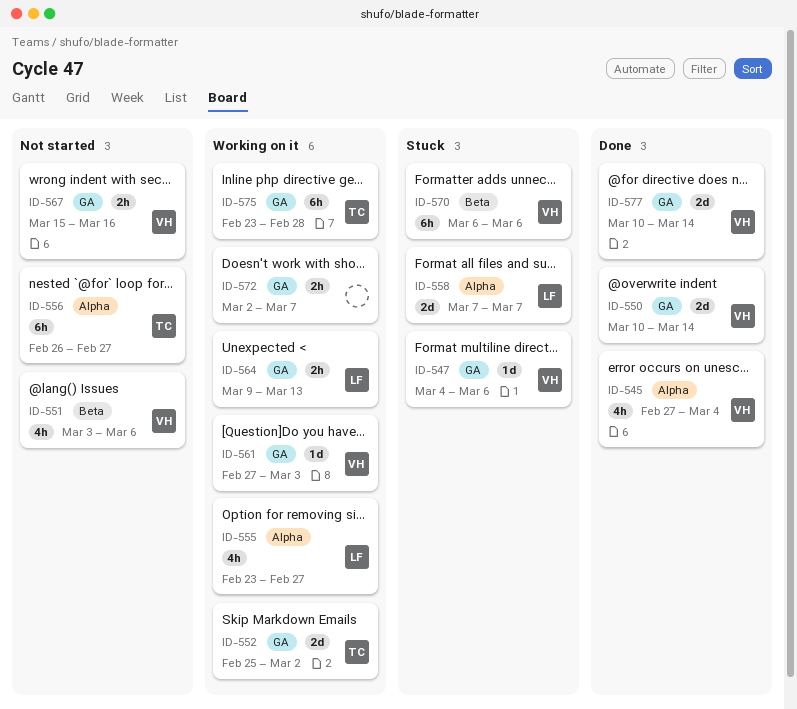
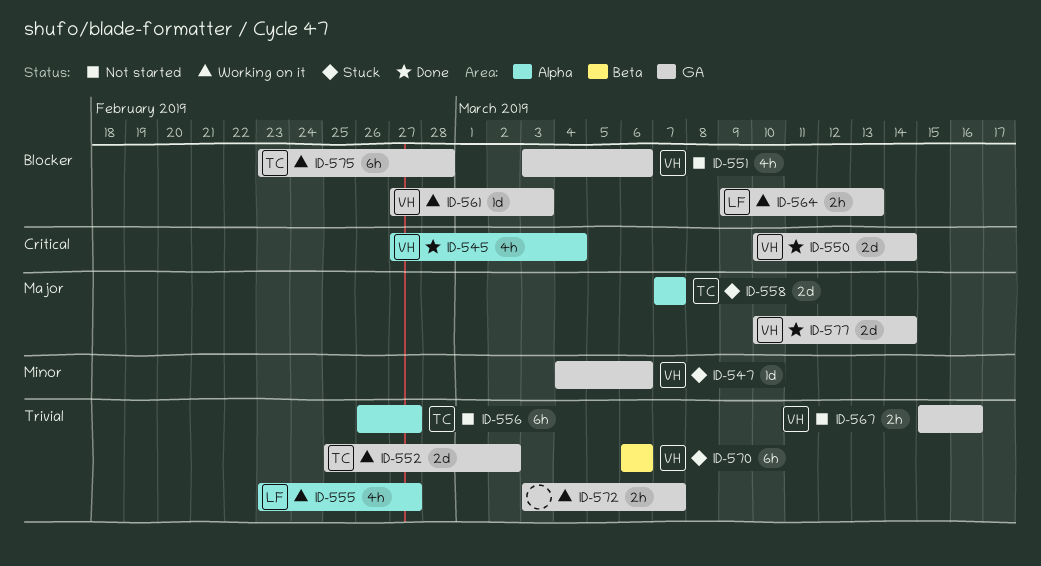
ID-551, label: Beta -> GA
ID-558, owner: LF -> TC
ID-572, start: Mar 2 -> Mar 3

